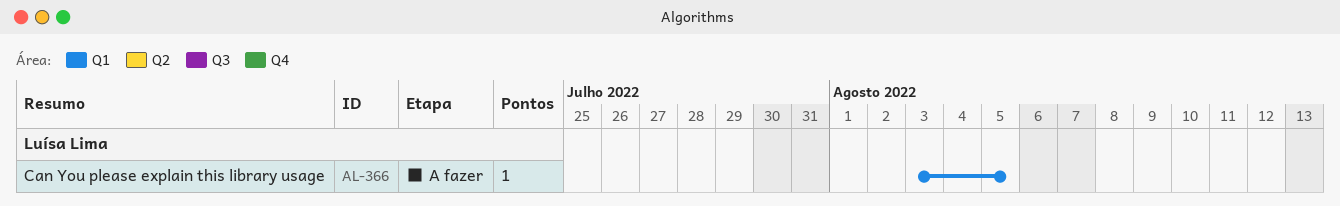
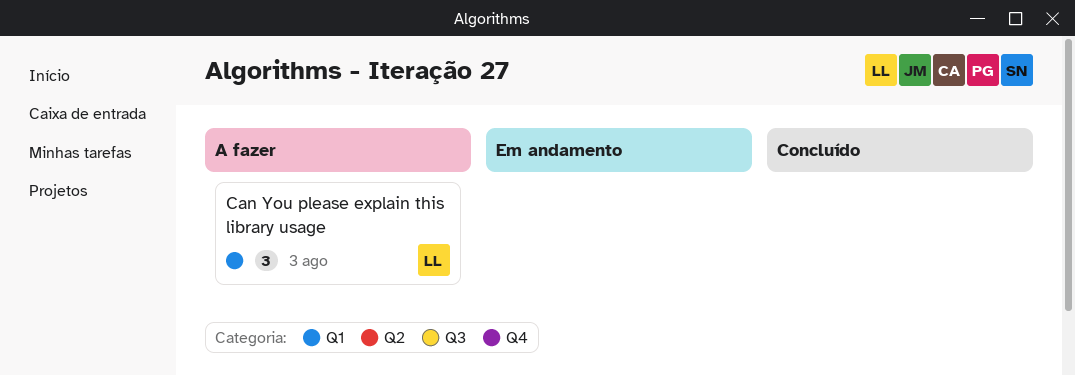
Can You please explain this library usage, estimate: 1 -> 3
Can You please explain this library usage, due: Aug 5 -> Aug 3

